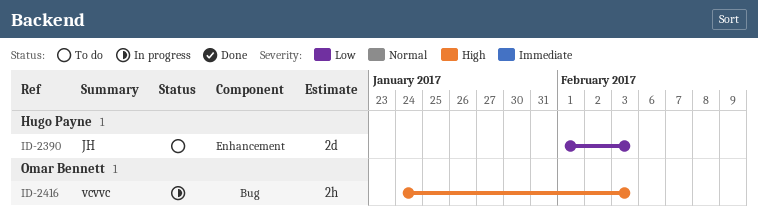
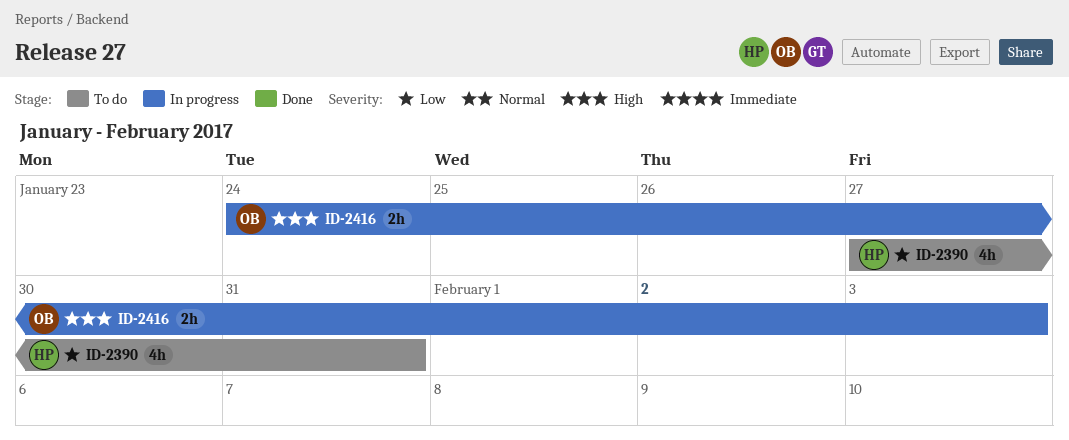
ID-2390, estimate: 2d -> 4h
ID-2390, start: Feb 1 -> Jan 27
ID-2390, due: Feb 3 -> Jan 31

